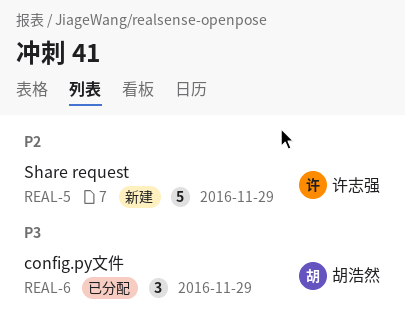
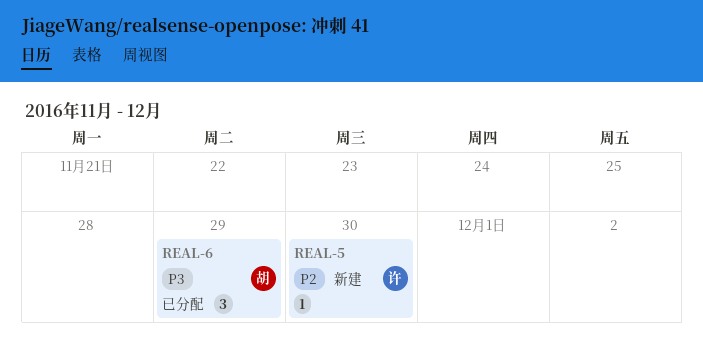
REAL-5, estimate: 5 -> 1
REAL-5, due: Nov 29 -> Nov 30

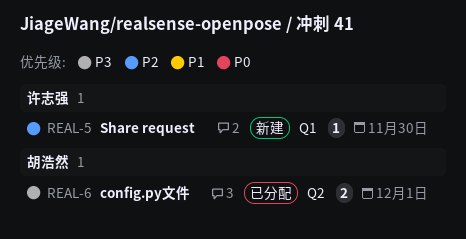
REAL-6, estimate: 3 -> 2
REAL-6, due: Nov 29 -> Dec 1

